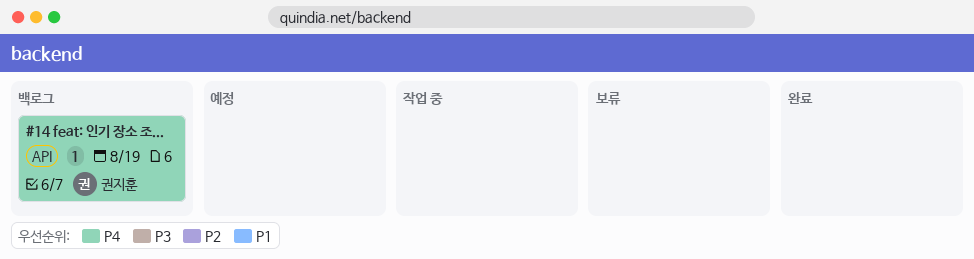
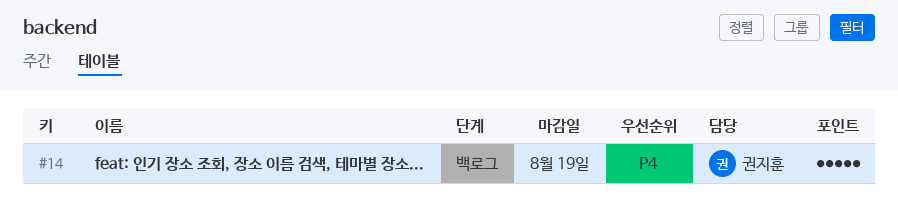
#14, estimate: 1 -> 5

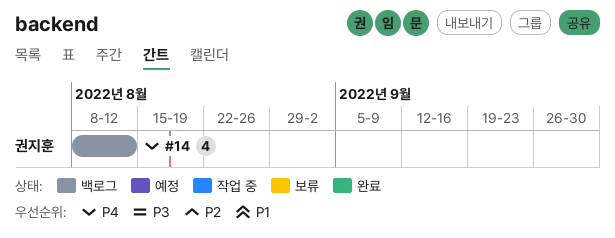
#14, estimate: 5 -> 4
#14, due: Aug 19 -> Aug 12

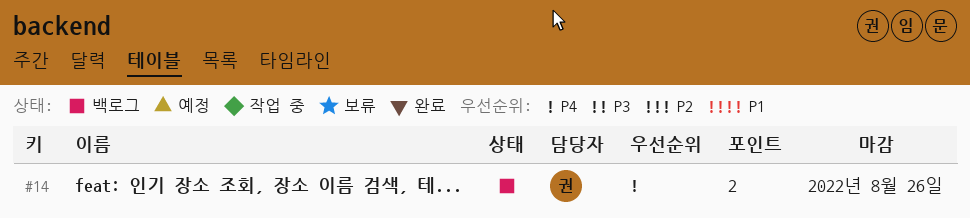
#14, estimate: 4 -> 2
#14, due: Aug 12 -> Aug 26

